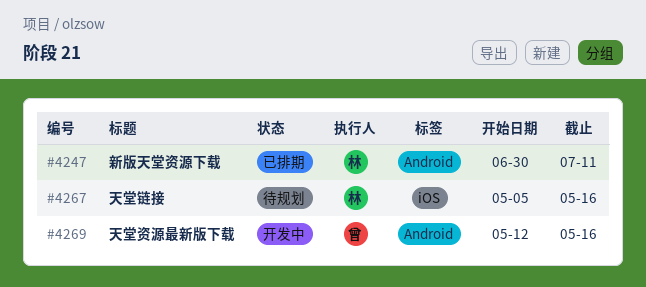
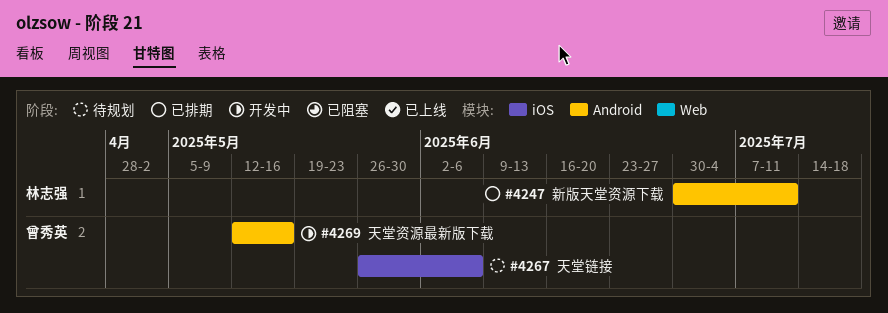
#4267, owner: 林志强 -> 曾秀英
#4267, start: May 5 -> May 26
#4267, due: May 16 -> Jun 6

